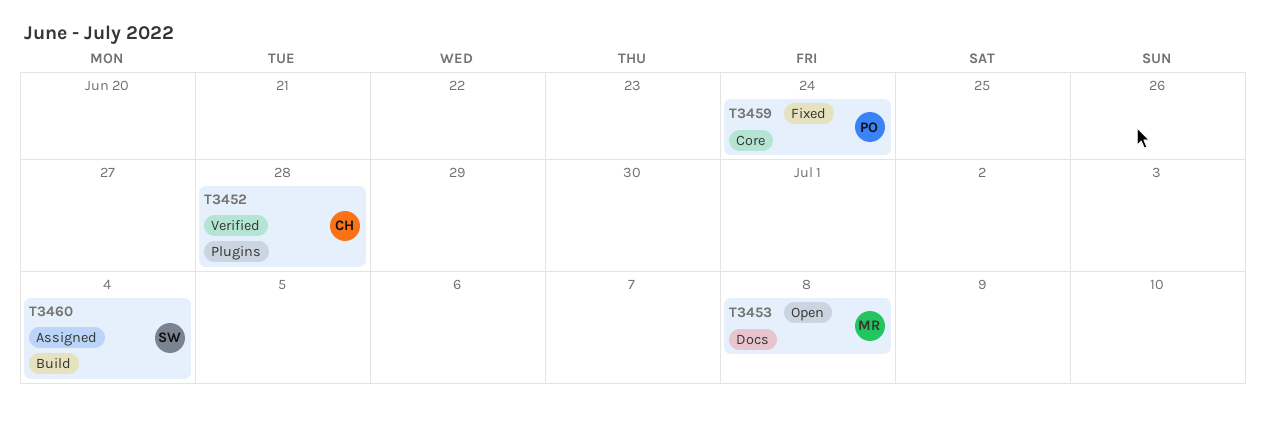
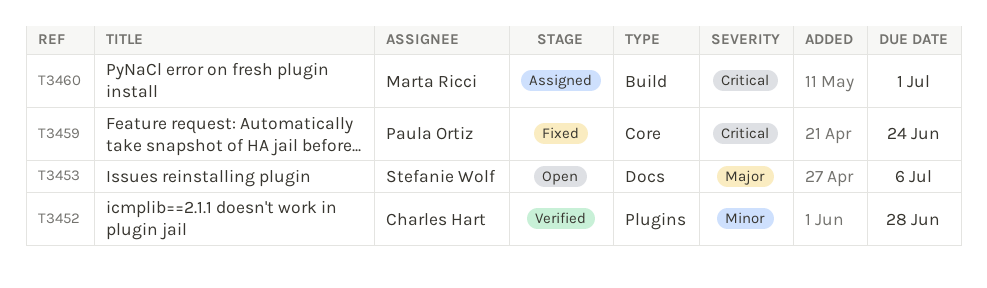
T3453, owner: Marta Ricci -> Stefanie Wolf
T3453, due: Jul 8 -> Jul 6
T3460, owner: Stefanie Wolf -> Marta Ricci
T3460, due: Jul 4 -> Jul 1

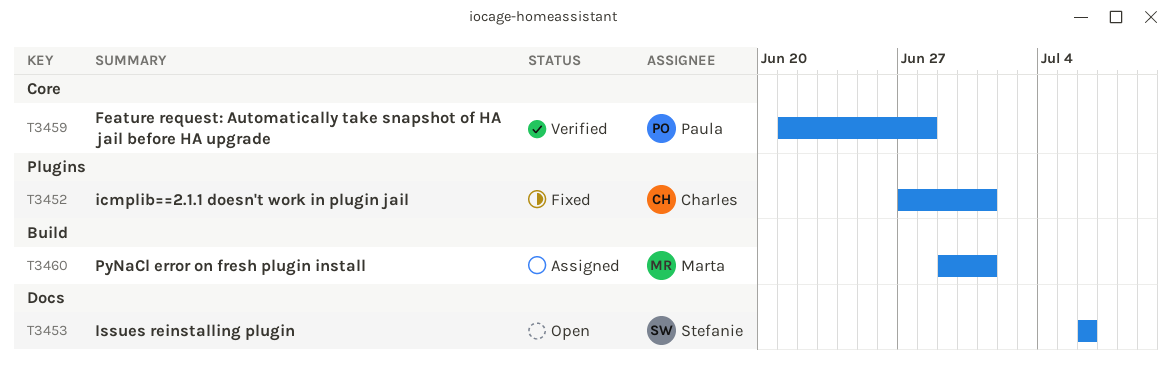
T3452, status: Verified -> Fixed
T3452, due: Jun 28 -> Jul 1
T3459, status: Fixed -> Verified
T3459, due: Jun 24 -> Jun 28

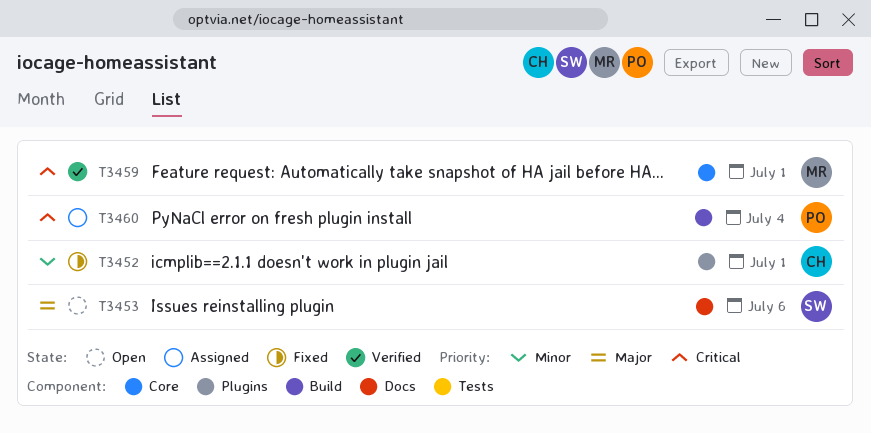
T3459, owner: Paula -> Marta
T3459, due: Jun 28 -> Jul 1
T3460, owner: Marta -> Paula
T3460, due: Jul 1 -> Jul 4

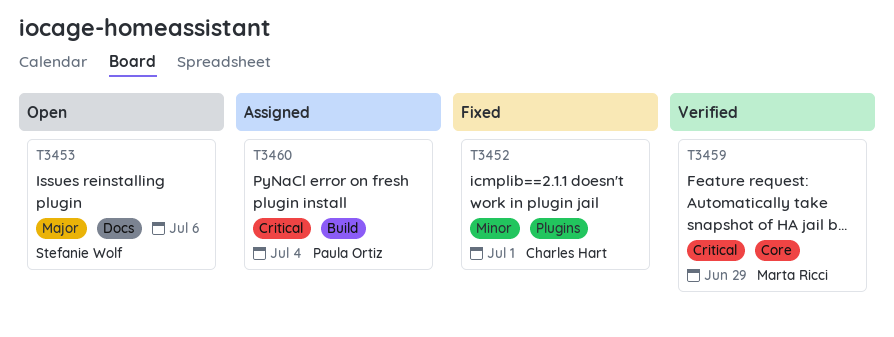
T3459, due: Jul 1 -> Jun 29

